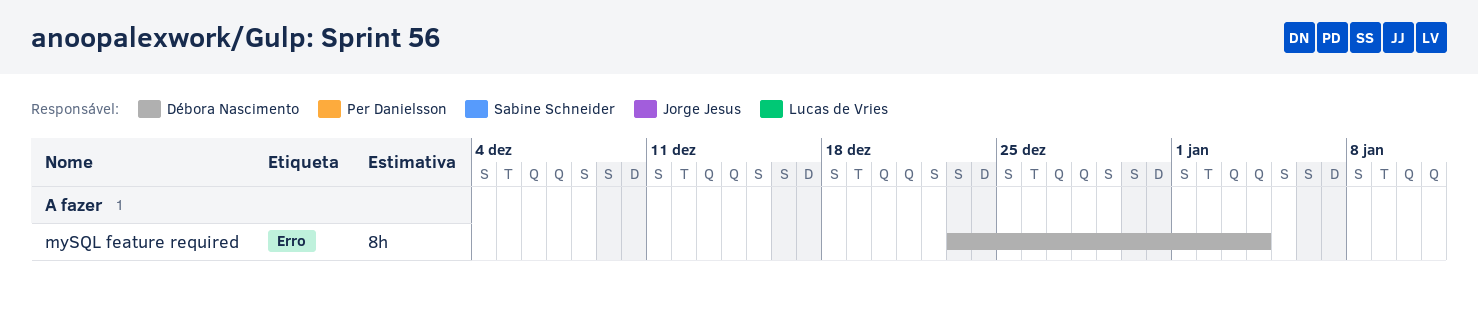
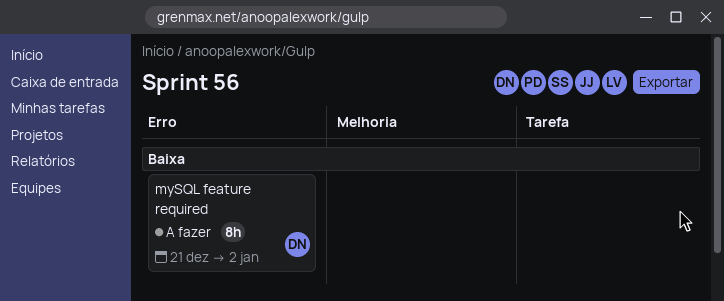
mySQL feature required, start: Dec 23 -> Dec 21
mySQL feature required, due: Jan 4 -> Jan 2

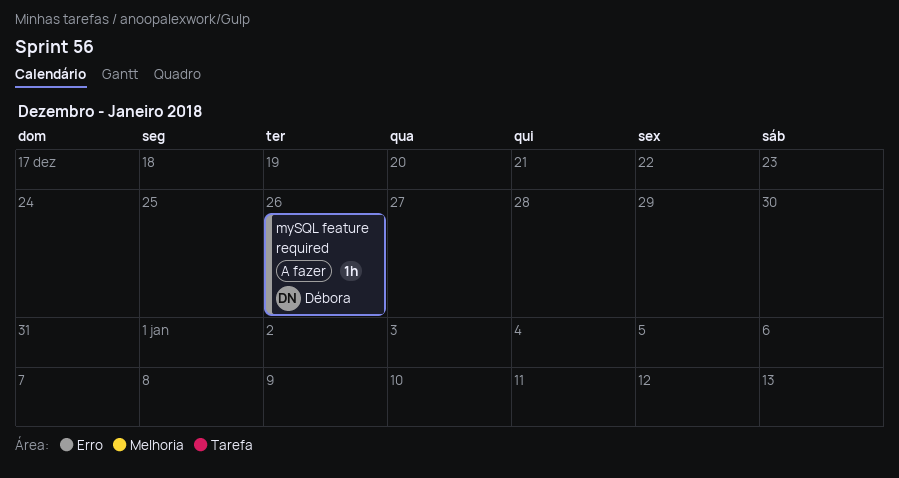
mySQL feature required, estimate: 8h -> 1h
mySQL feature required, due: Jan 2 -> Dec 26

